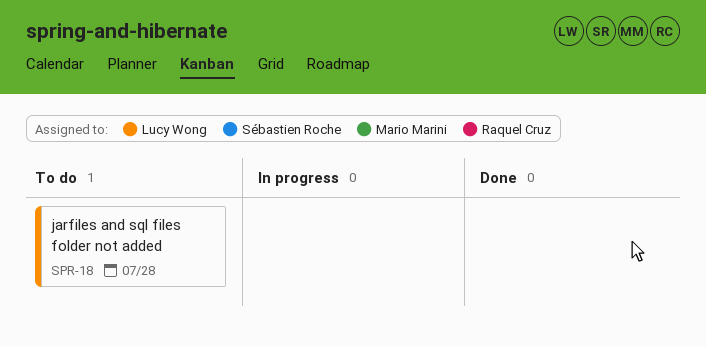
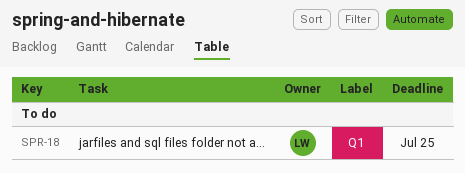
SPR-18, due: Jul 28 -> Jul 25

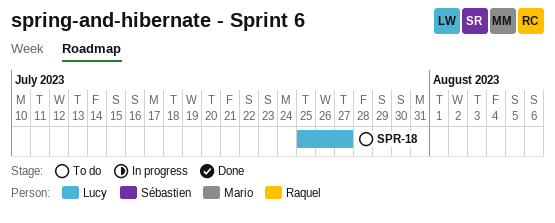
SPR-18, due: Jul 25 -> Jul 27

